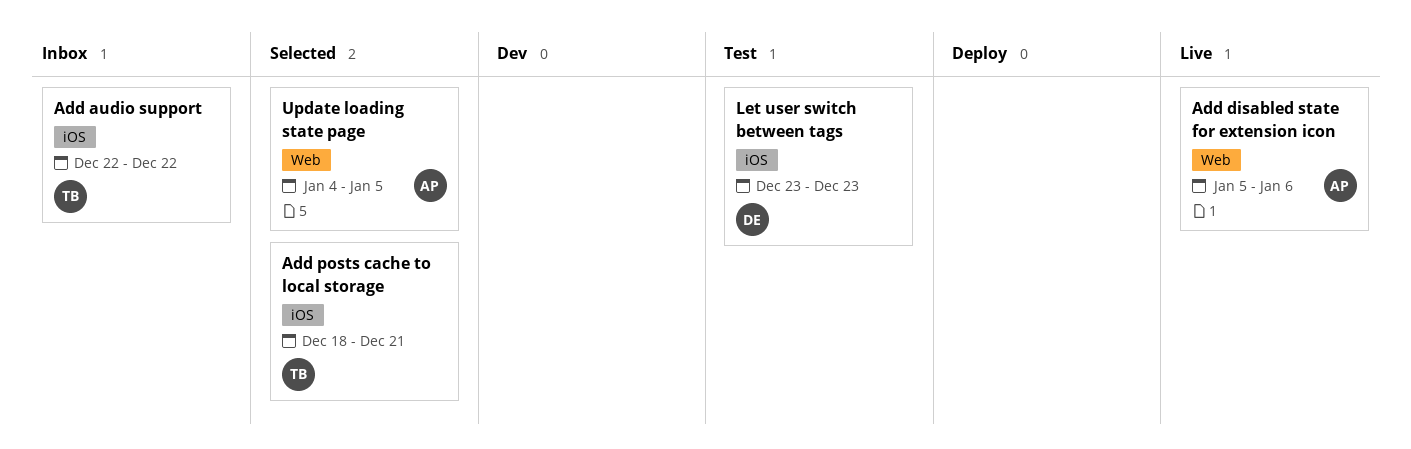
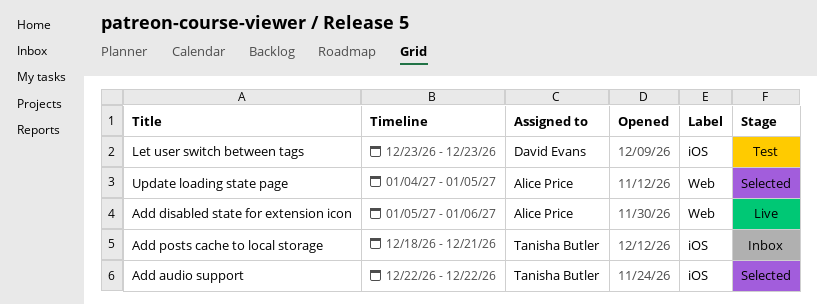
Add audio support, status: Inbox -> Selected
Add posts cache to local storage, status: Selected -> Inbox

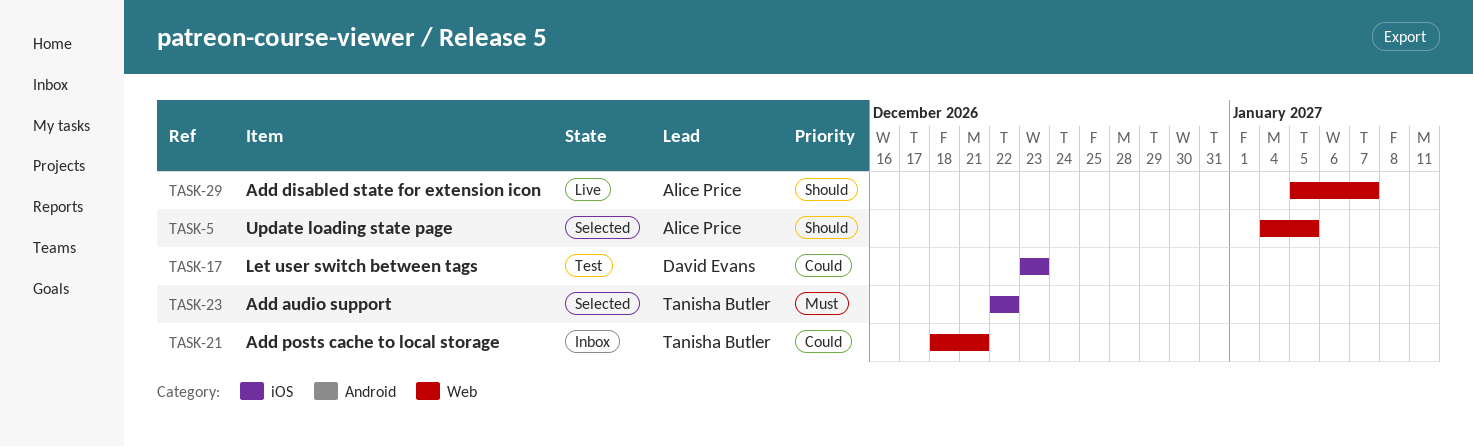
Add disabled state for extension icon, due: Jan 6 -> Jan 7
Add posts cache to local storage, label: iOS -> Web

